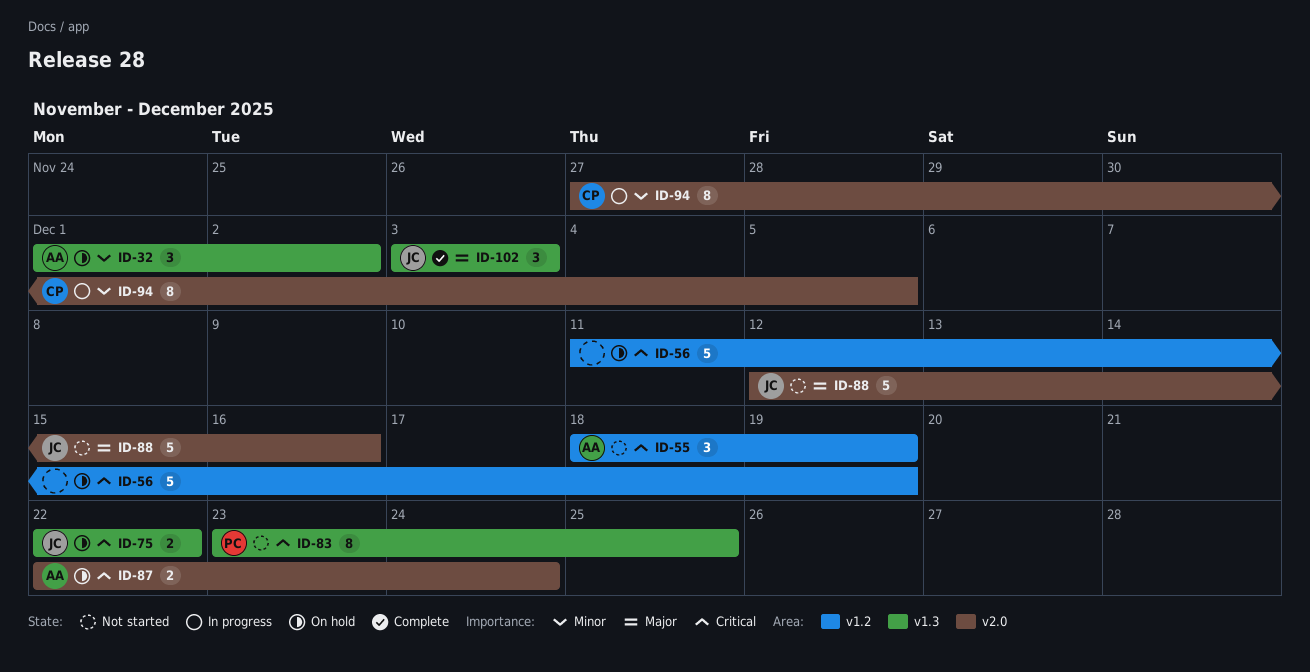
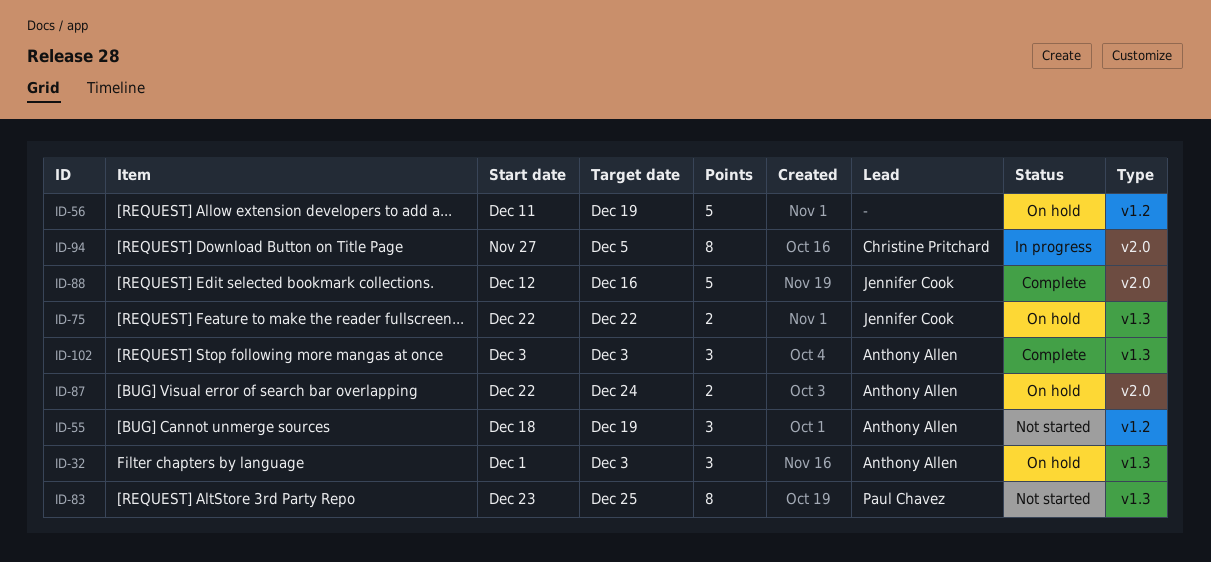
ID-32, due: Dec 2 -> Dec 3
ID-88, status: Not started -> Complete
ID-102, owner: Jennifer Cook -> Anthony Allen

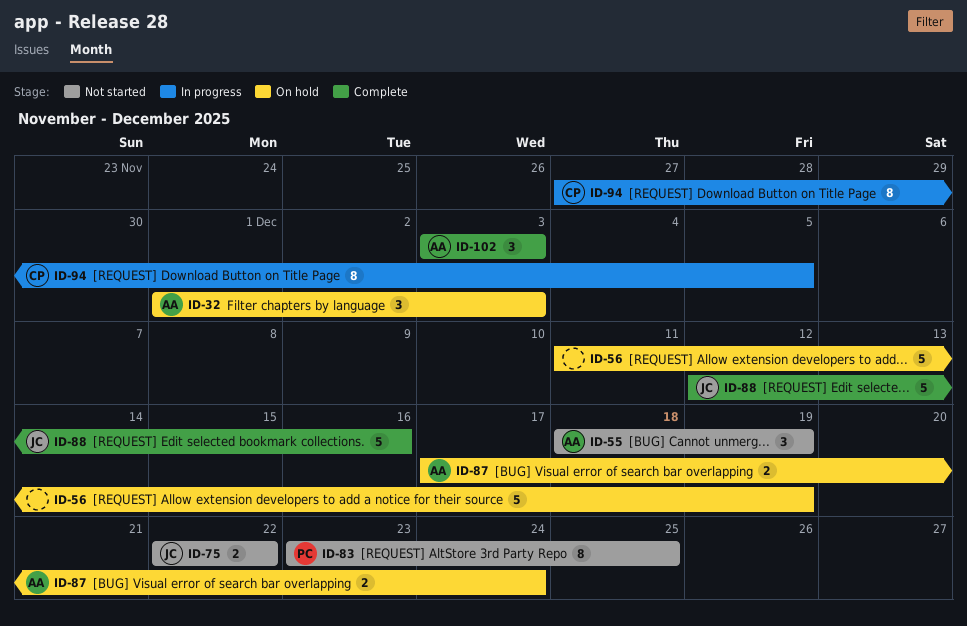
ID-75, status: On hold -> Not started
ID-87, start: Dec 22 -> Dec 17

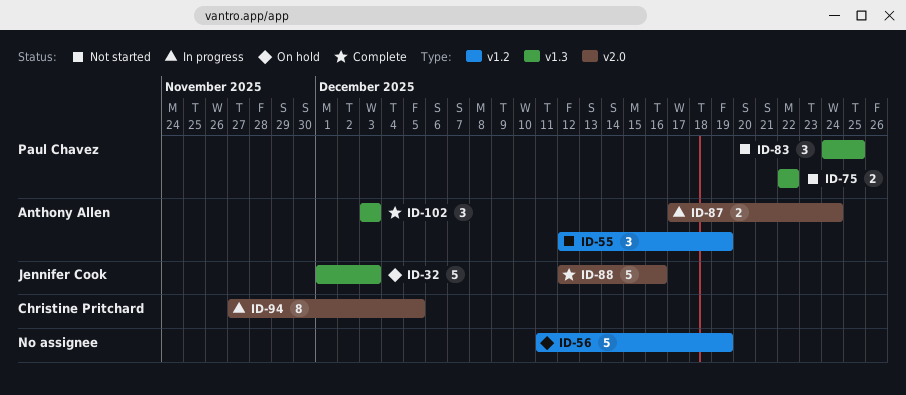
ID-32, owner: Anthony Allen -> Jennifer Cook
ID-32, estimate: 3 -> 5
ID-55, start: Dec 18 -> Dec 12
ID-75, owner: Jennifer Cook -> Paul Chavez
ID-83, estimate: 8 -> 3
ID-83, start: Dec 23 -> Dec 24
ID-87, status: On hold -> In progress

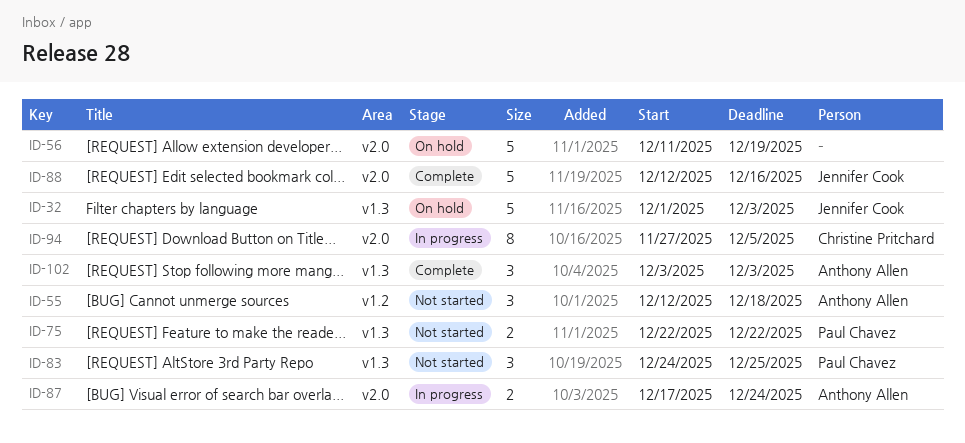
ID-55, due: Dec 19 -> Dec 18
ID-56, label: v1.2 -> v2.0

